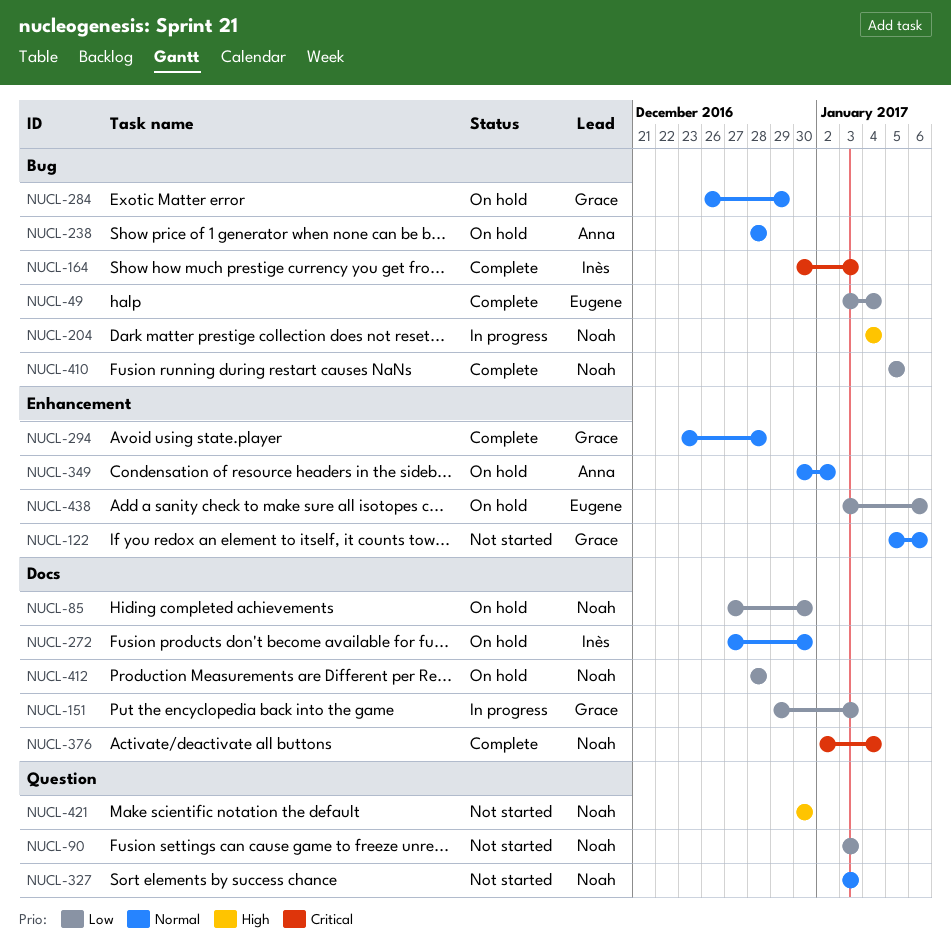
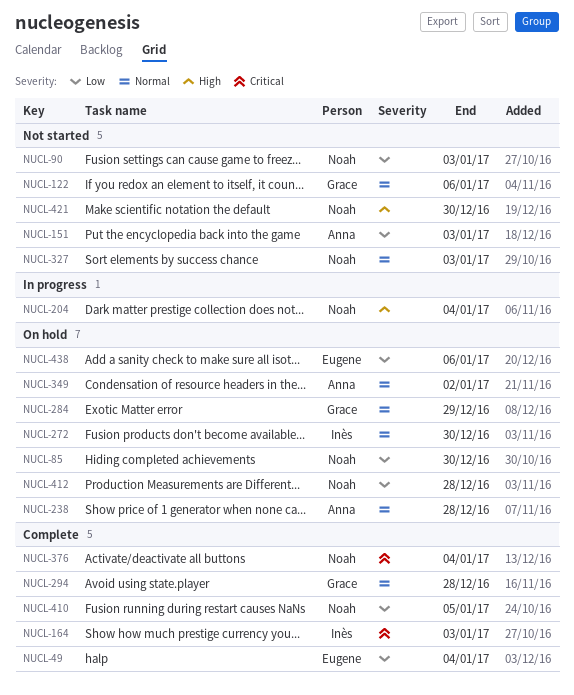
NUCL-151, status: In progress -> Not started
NUCL-151, owner: Grace -> Anna

